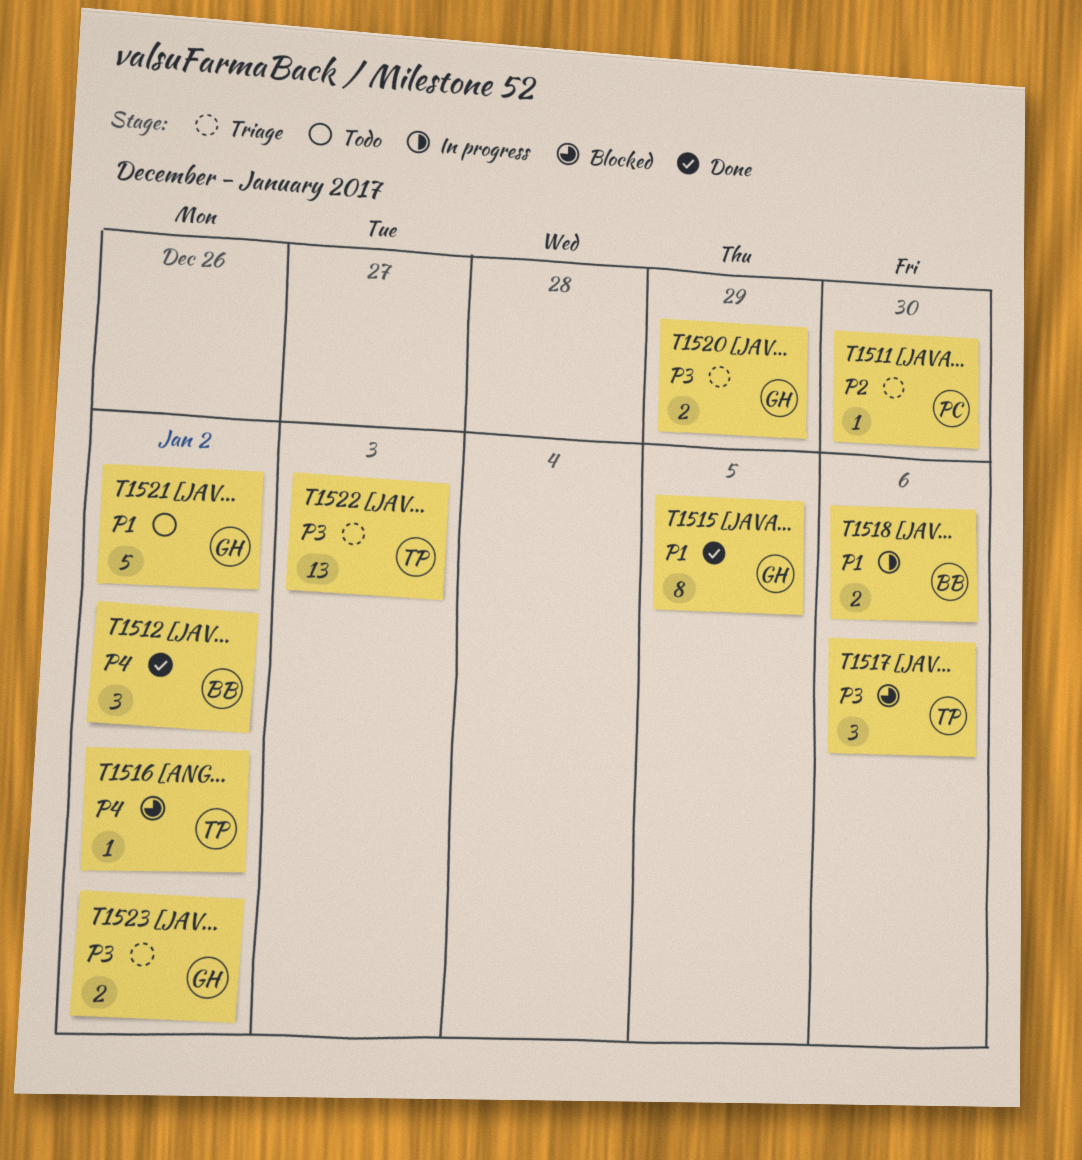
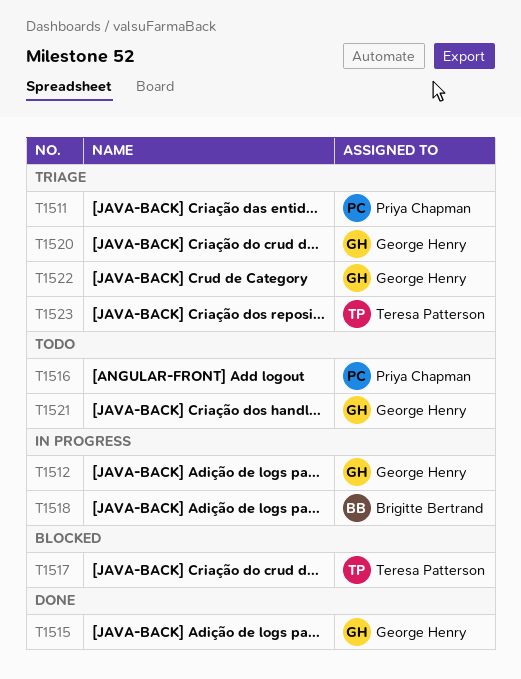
T1512, status: Done -> In progress
T1512, owner: Brigitte Bertrand -> George Henry
T1516, status: Blocked -> Todo
T1516, owner: Teresa Patterson -> Priya Chapman
T1522, owner: Teresa Patterson -> George Henry
T1523, owner: George Henry -> Teresa Patterson

